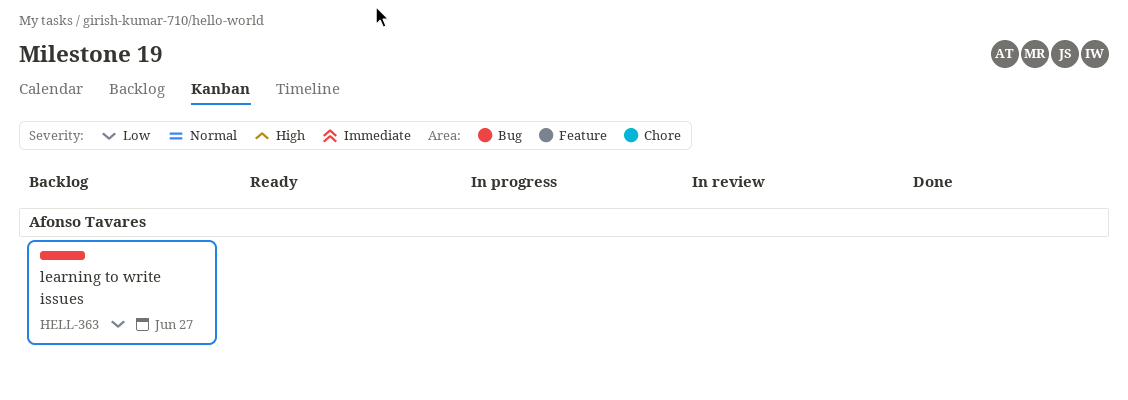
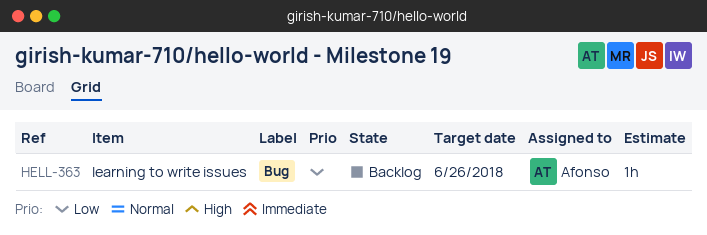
HELL-363, due: Jun 27 -> Jun 26

